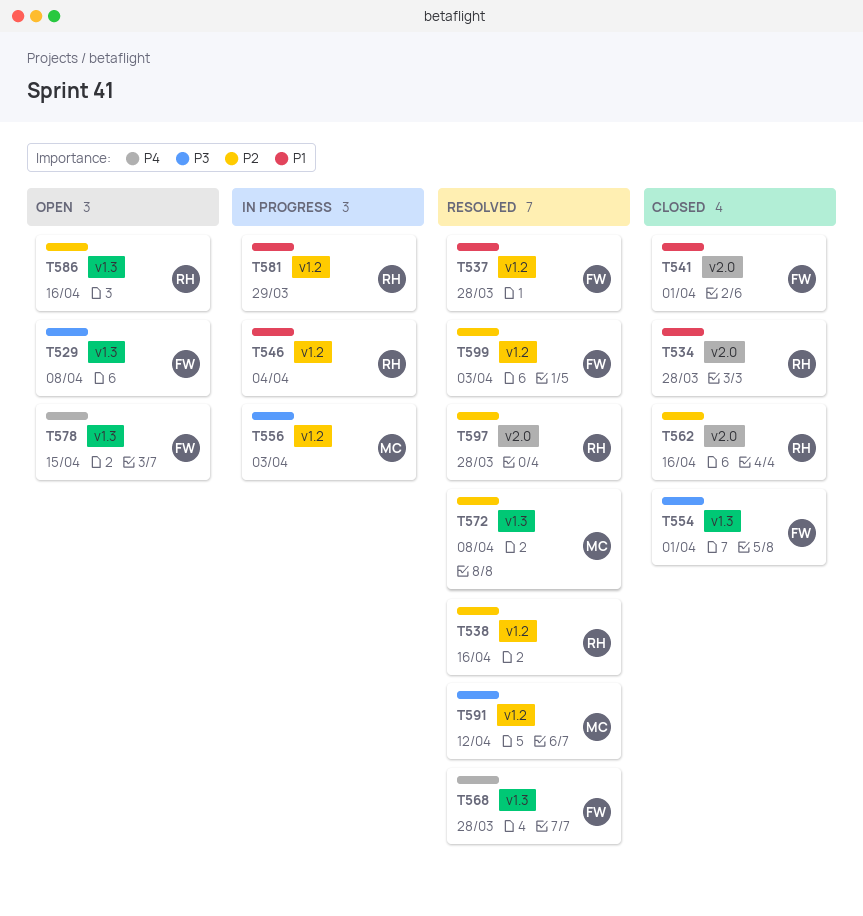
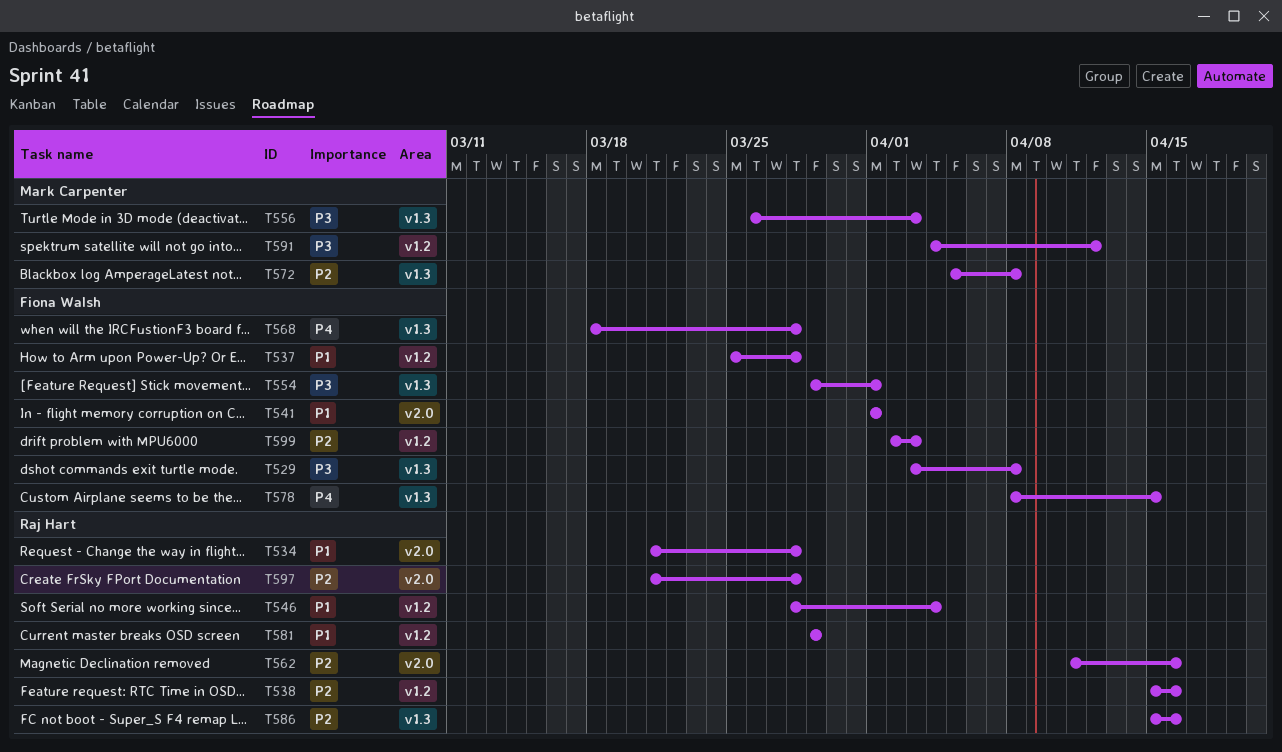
T556, label: v1.2 -> v1.3

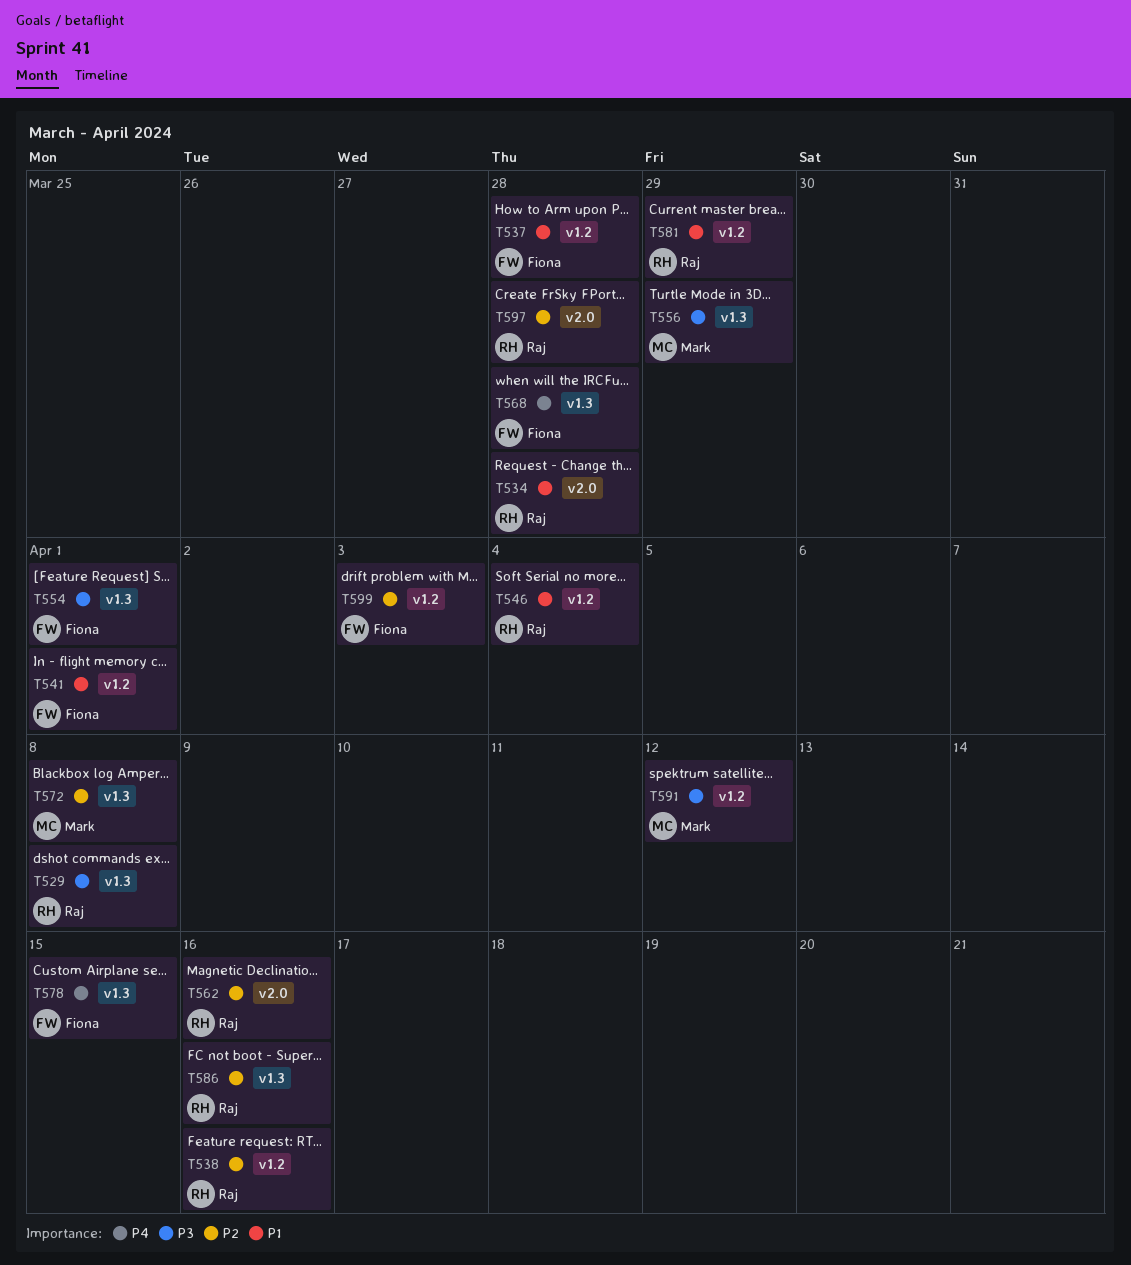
T529, owner: Fiona Walsh -> Raj Hart
T541, label: v2.0 -> v1.2
T556, due: Apr 3 -> Mar 29

